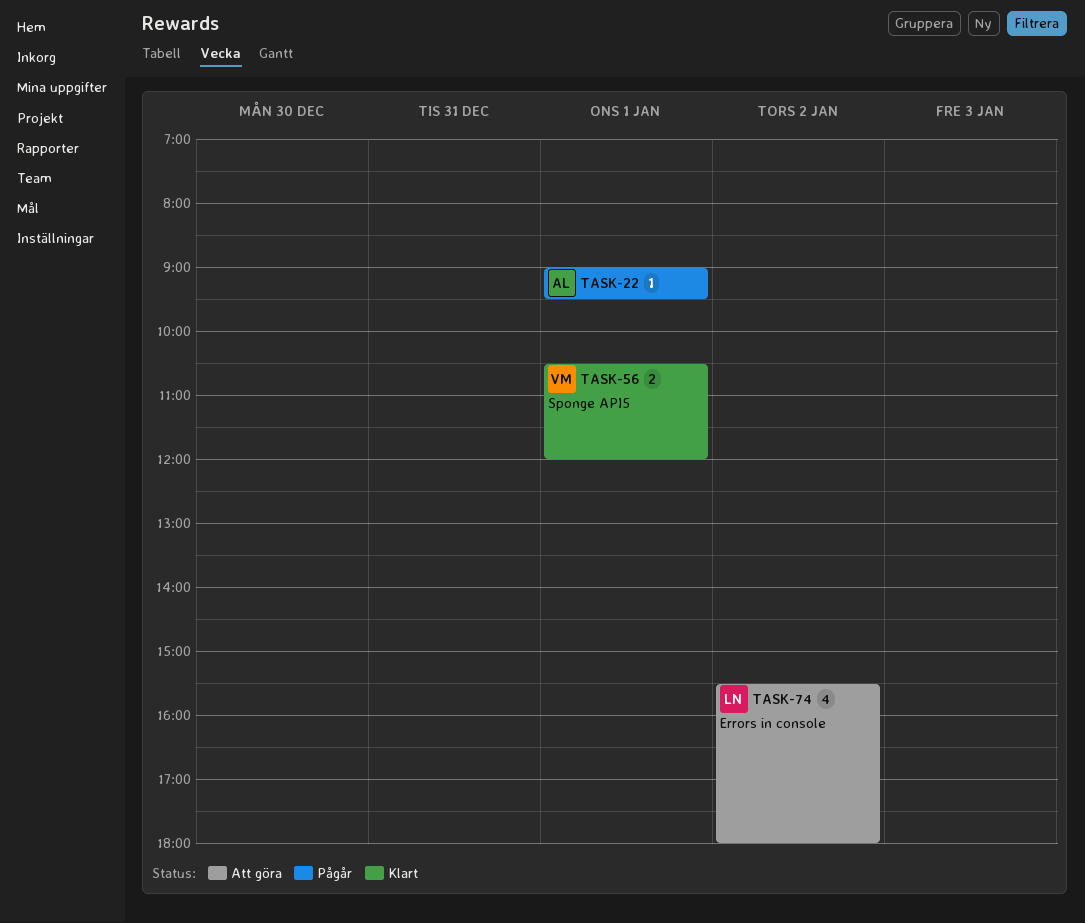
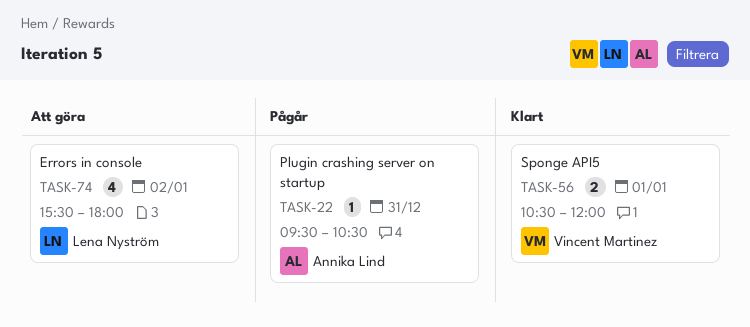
TASK-22, day: Jan 1 -> Dec 31
TASK-22, begins: 09:00 -> 09:30
TASK-22, ends: 09:30 -> 10:30

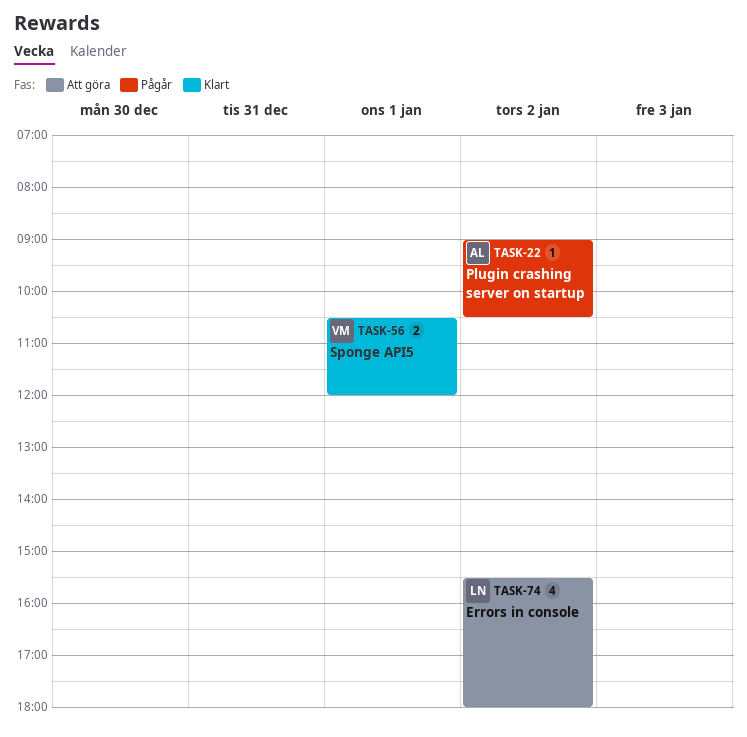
TASK-22, day: Dec 31 -> Jan 2
TASK-22, begins: 09:30 -> 09:00

